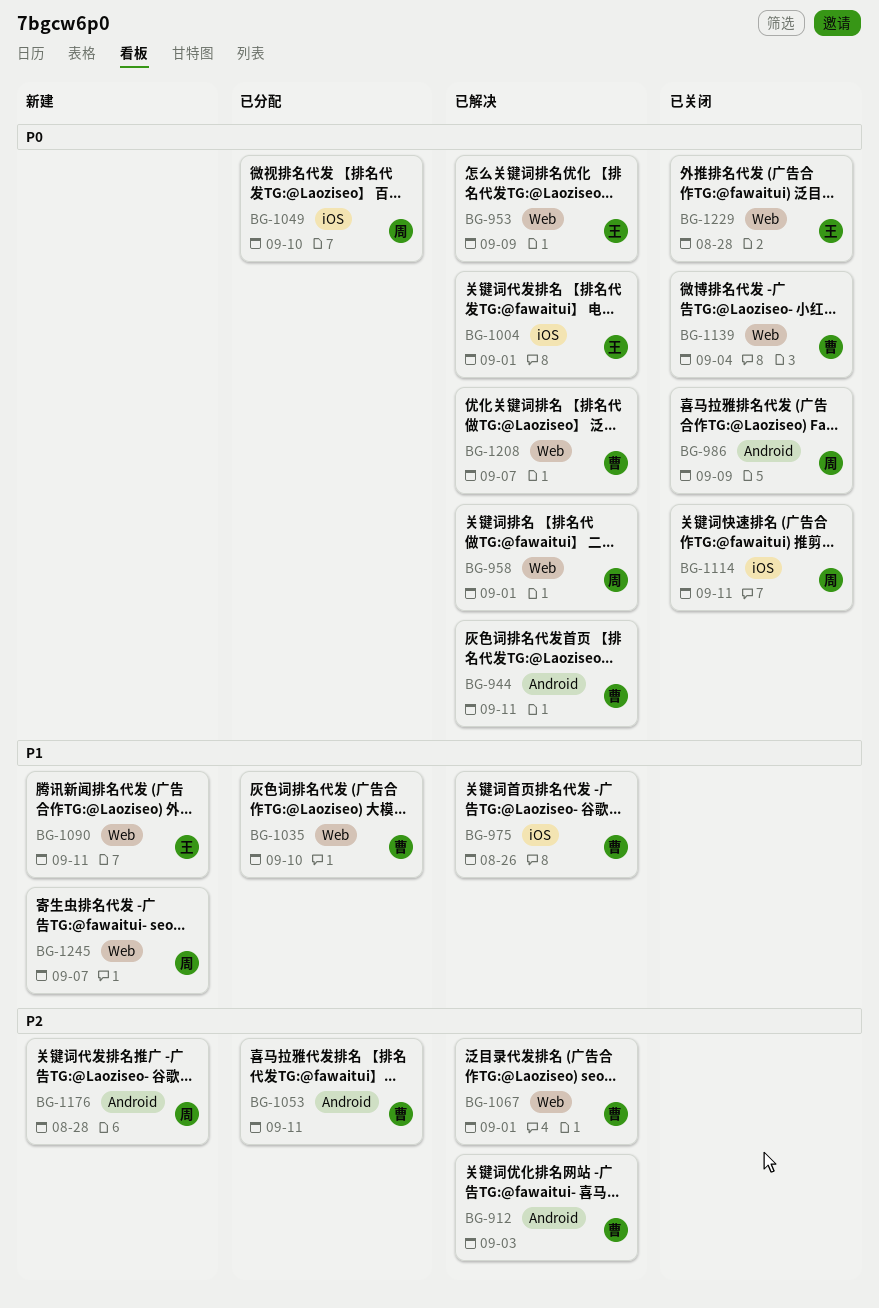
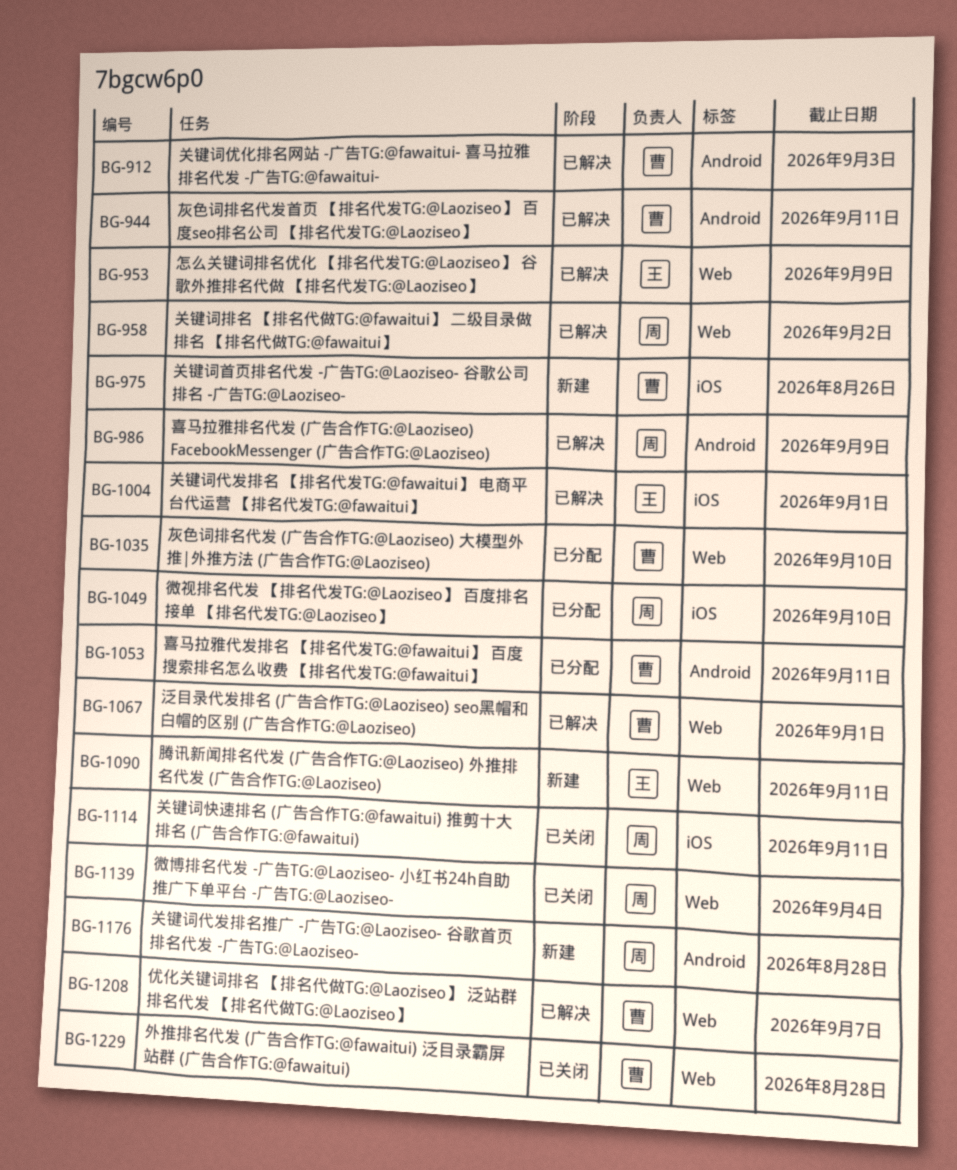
BG-958, due: Sep 1 -> Sep 2
BG-975, status: 已解决 -> 新建
BG-986, status: 已关闭 -> 已解决
BG-1139, owner: 曹 -> 周
BG-1229, owner: 王 -> 曹
BG-1245: present -> none

